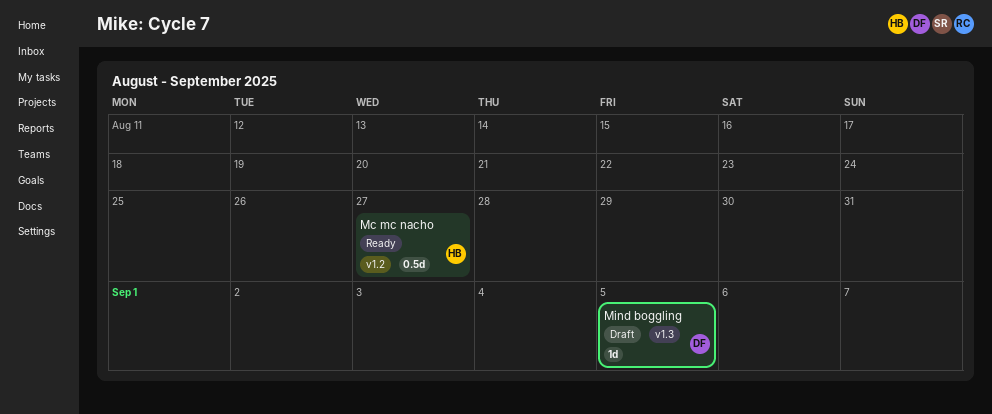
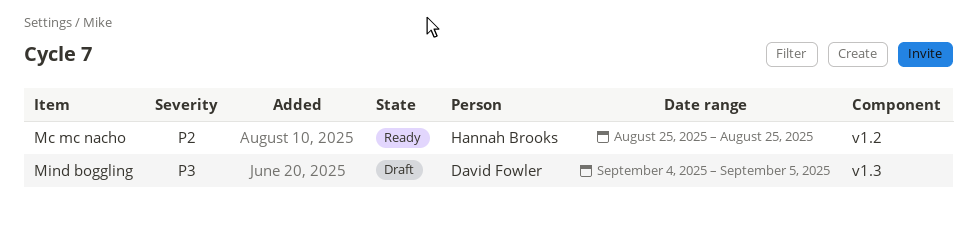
Mc mc nacho, due: Aug 27 -> Aug 25

